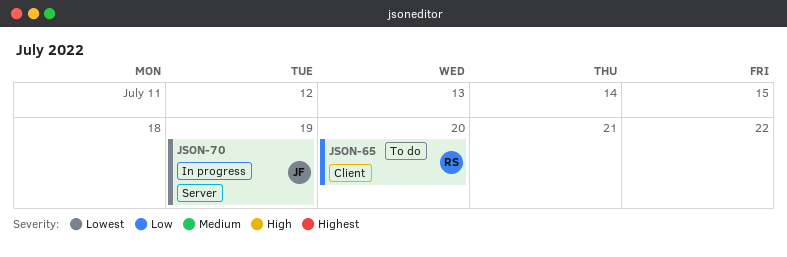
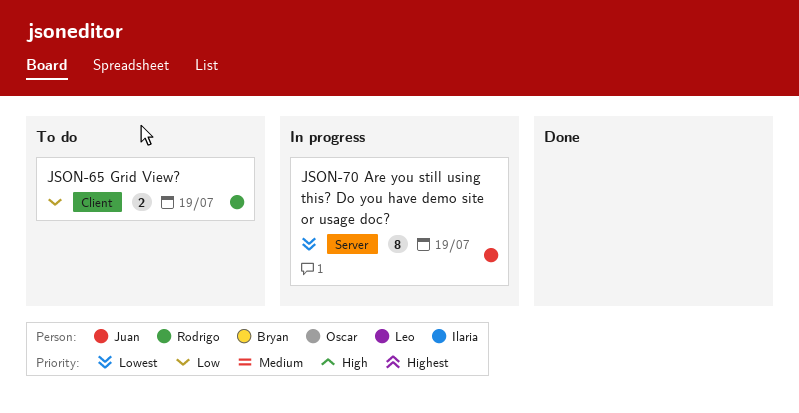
JSON-65, due: Jul 20 -> Jul 19

